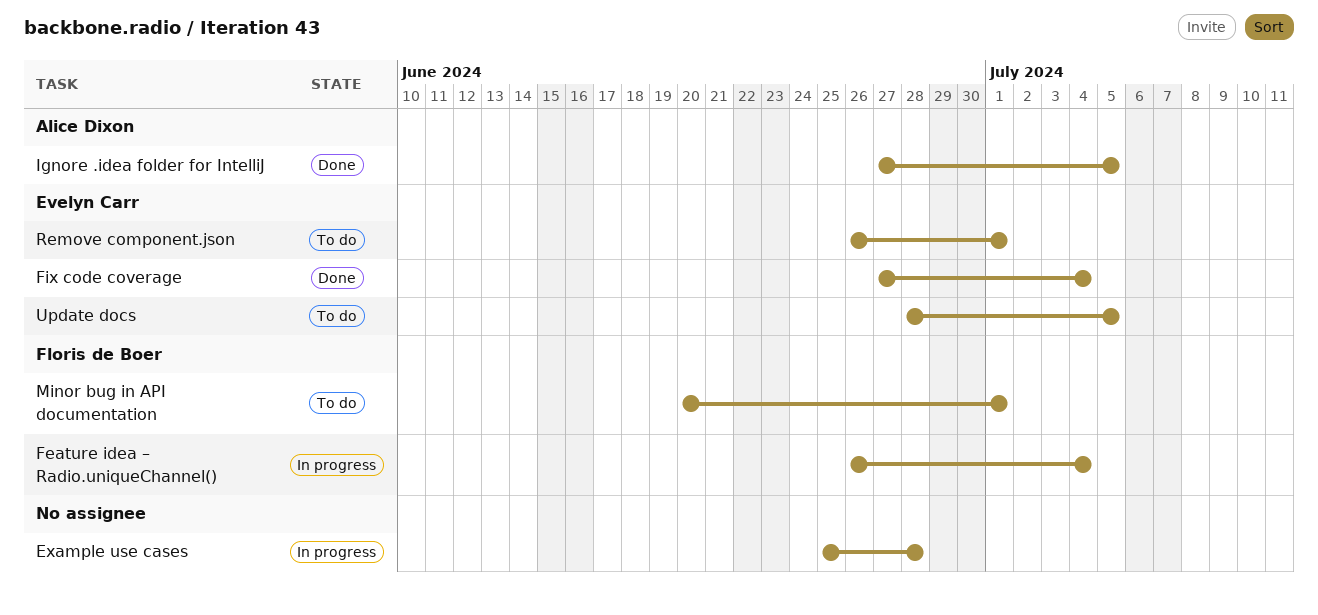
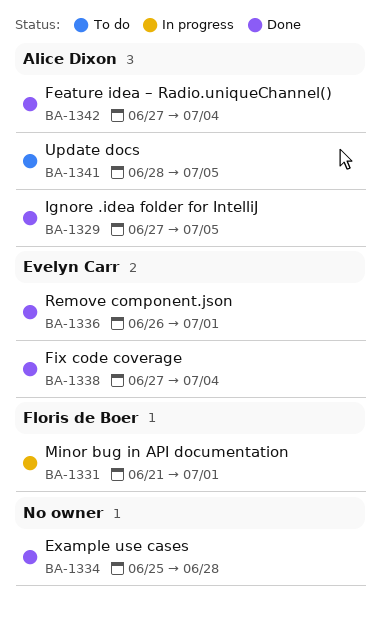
Example use cases, status: In progress -> Done
Feature idea – Radio.uniqueChannel(), status: In progress -> Done
Feature idea – Radio.uniqueChannel(), owner: Floris de Boer -> Alice Dixon
Feature idea – Radio.uniqueChannel(), start: Jun 26 -> Jun 27
Minor bug in API documentation, status: To do -> In progress
Minor bug in API documentation, start: Jun 20 -> Jun 21
Remove component.json, status: To do -> Done
Update docs, owner: Evelyn Carr -> Alice Dixon

